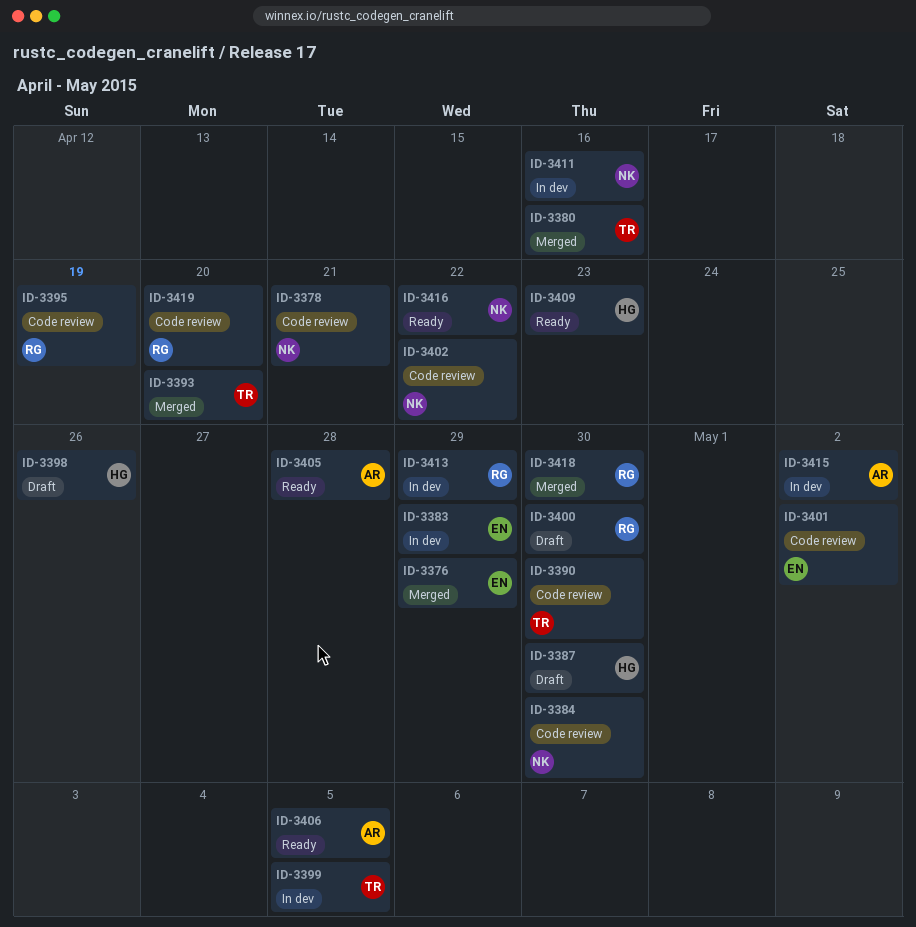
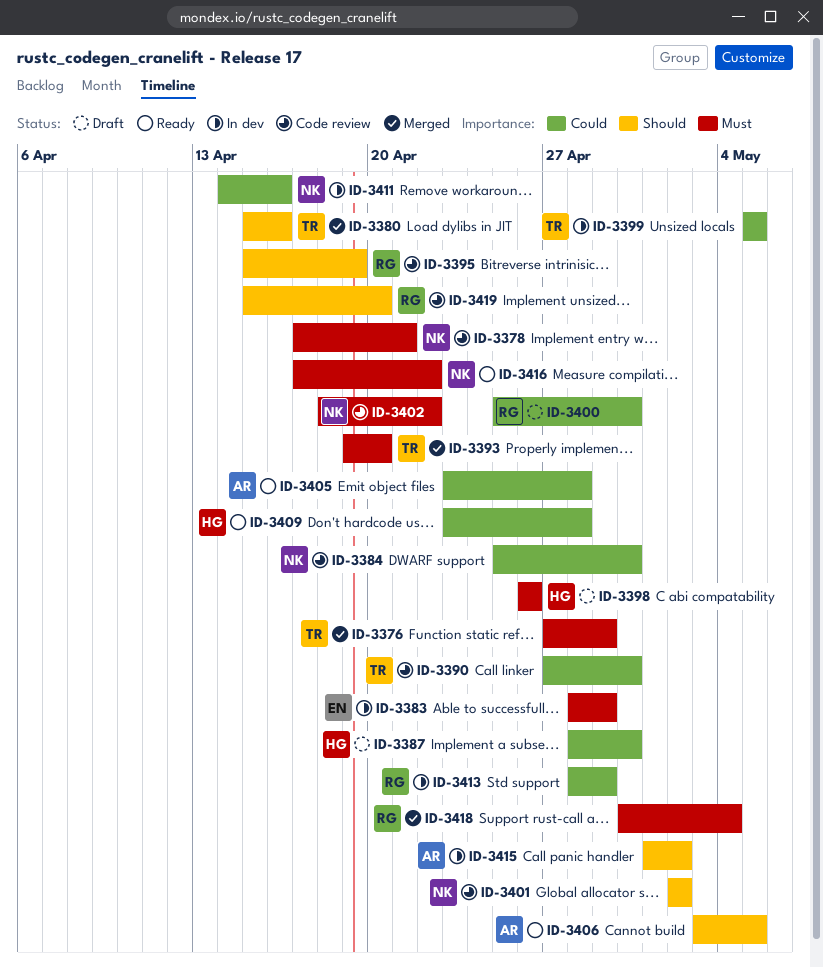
ID-3376, owner: EN -> TR
ID-3401, owner: EN -> NK
ID-3409, due: Apr 23 -> Apr 28
ID-3418, due: Apr 30 -> May 4

